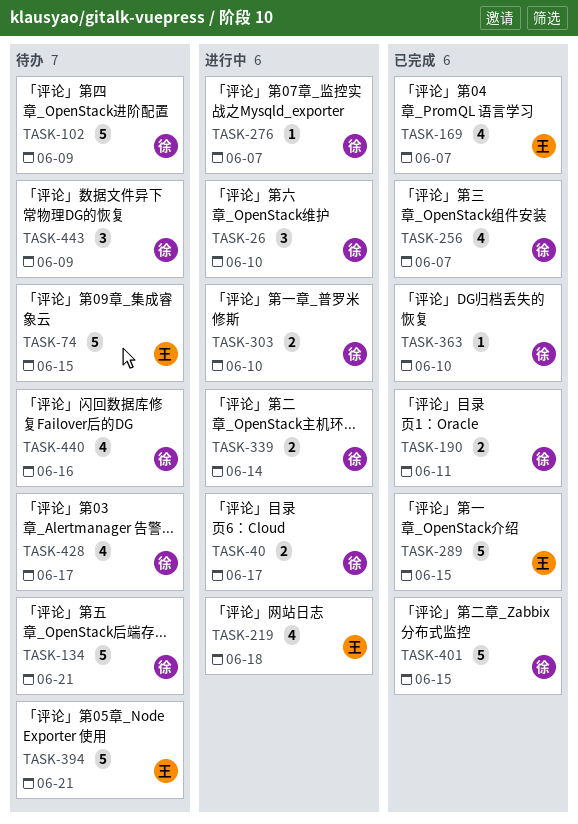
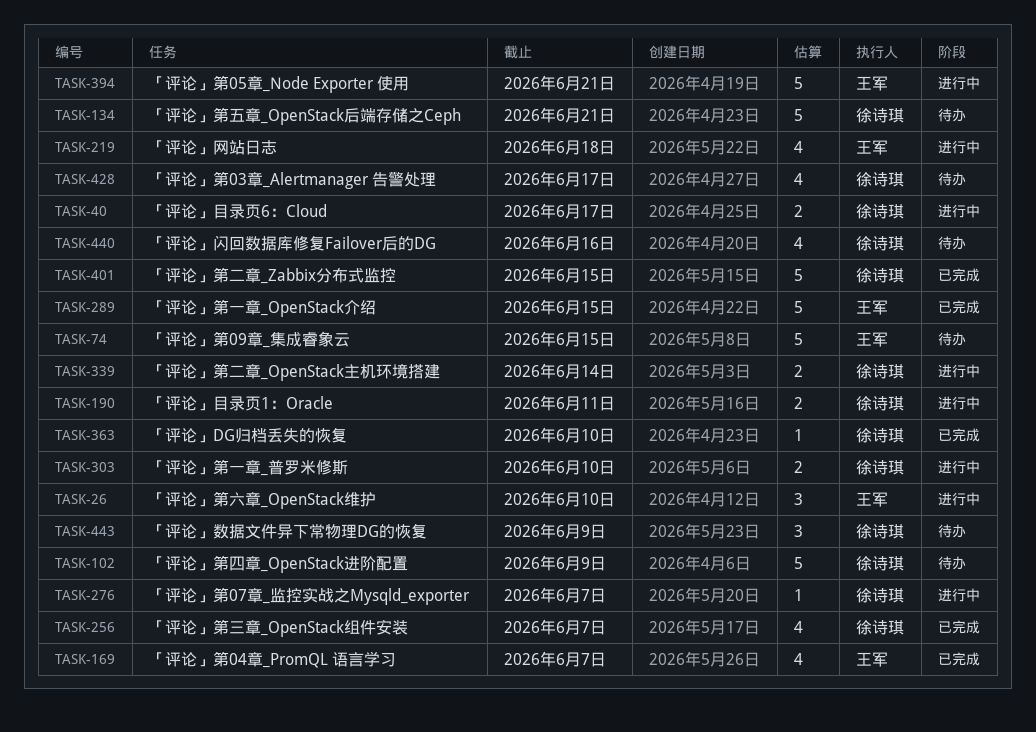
TASK-26, owner: 徐诗琪 -> 王军
TASK-190, status: 已完成 -> 进行中
TASK-394, status: 待办 -> 进行中

